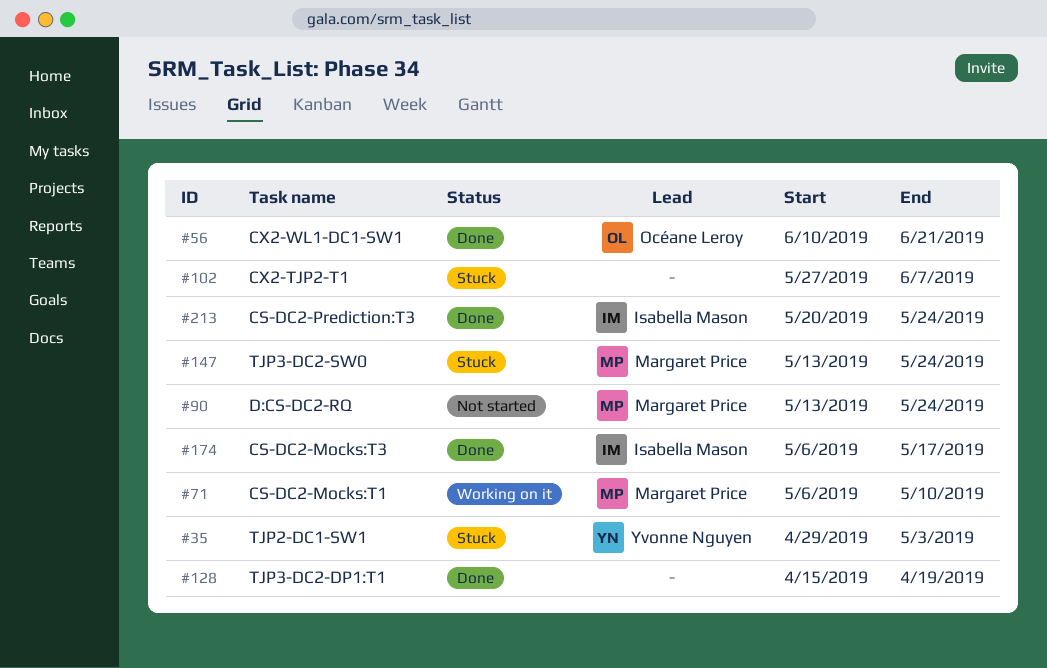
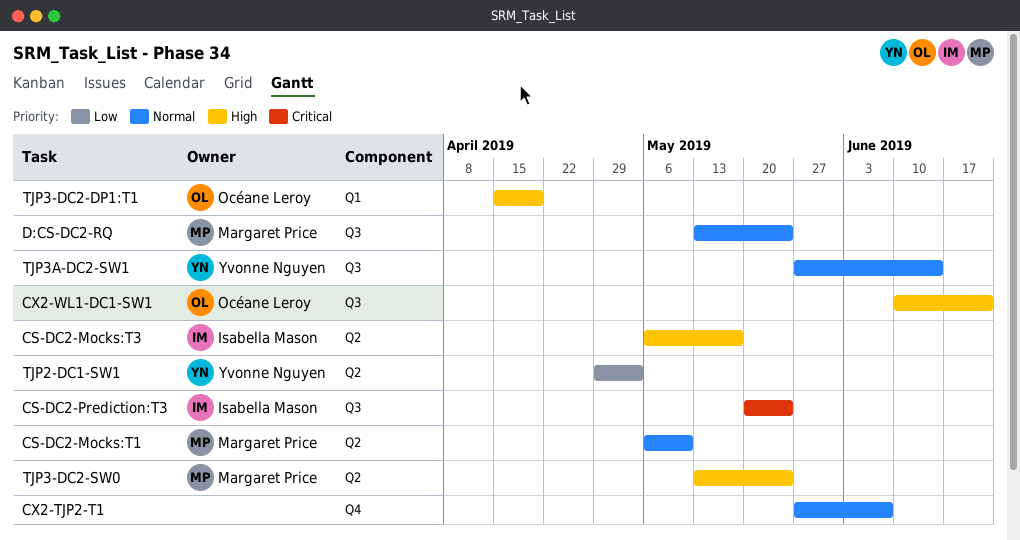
TJP3-DC2-DP1:T1, owner: none -> Océane Leroy
TJP3A-DC2-SW1: none -> present

